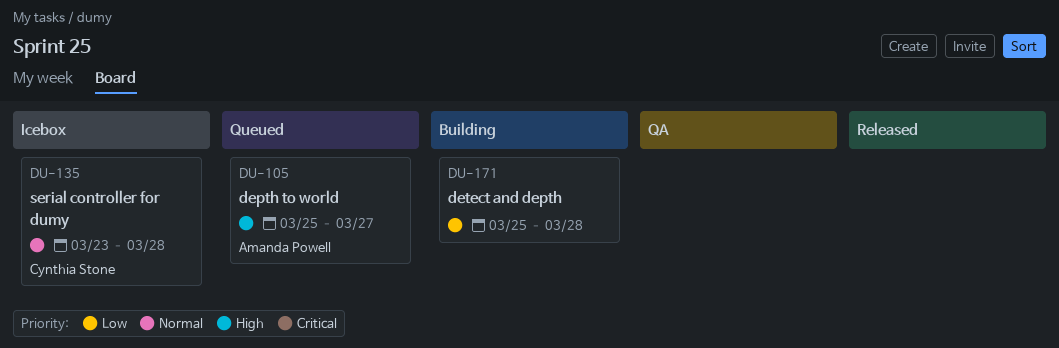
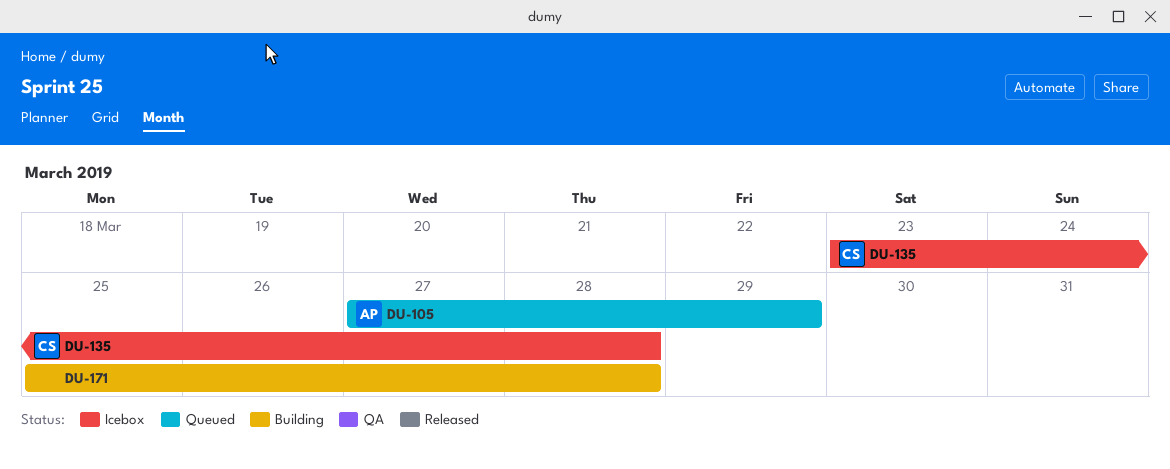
DU-105, start: Mar 25 -> Mar 27
DU-105, due: Mar 27 -> Mar 29

